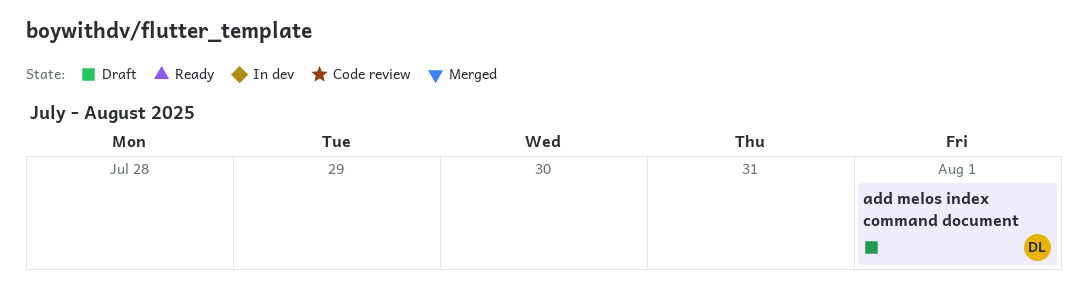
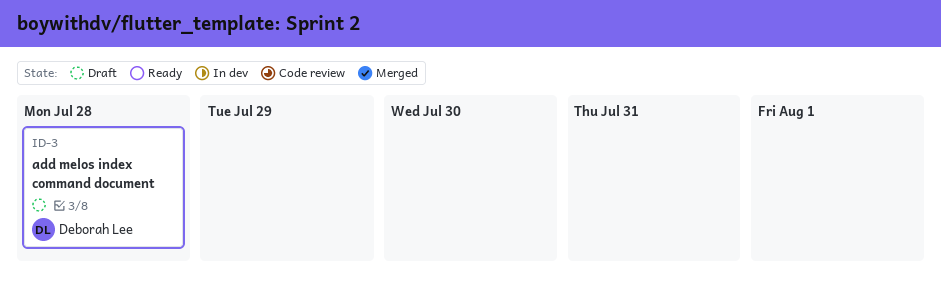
add melos index command document, due: Aug 1 -> Jul 28

